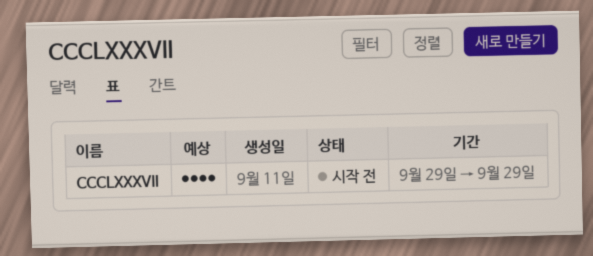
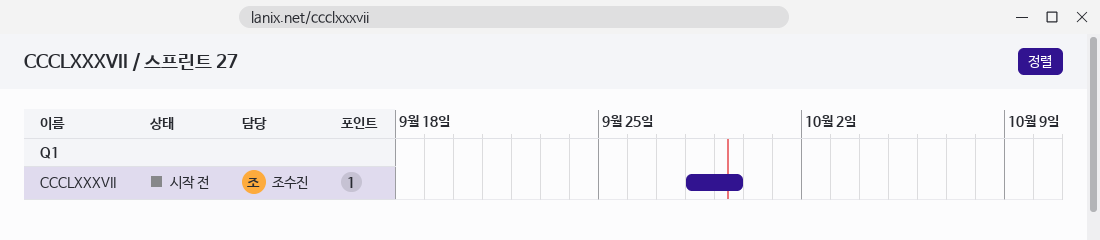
CCCLXXXVII, estimate: 4 -> 1
CCCLXXXVII, start: Sep 29 -> Sep 28

